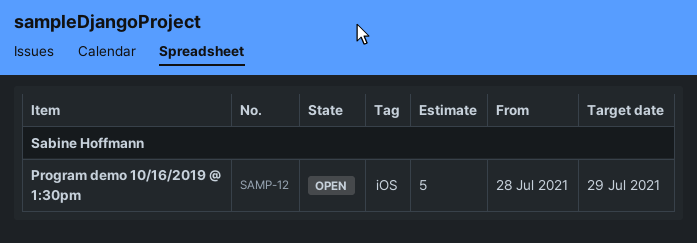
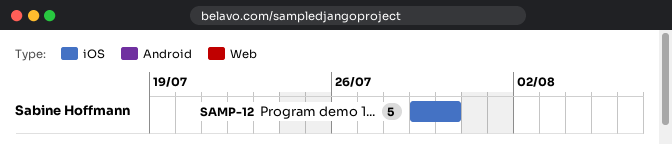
SAMP-12, start: Jul 28 -> Jul 29
SAMP-12, due: Jul 29 -> Jul 30

